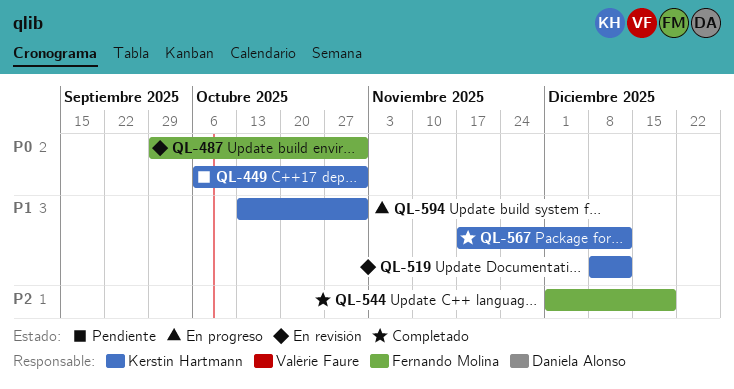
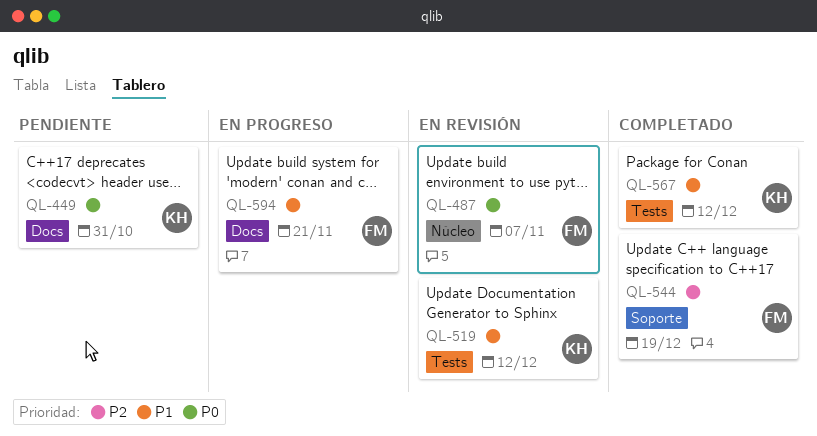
QL-487, due: Oct 31 -> Nov 7
QL-594, owner: Kerstin Hartmann -> Fernando Molina
QL-594, due: Oct 31 -> Nov 21

